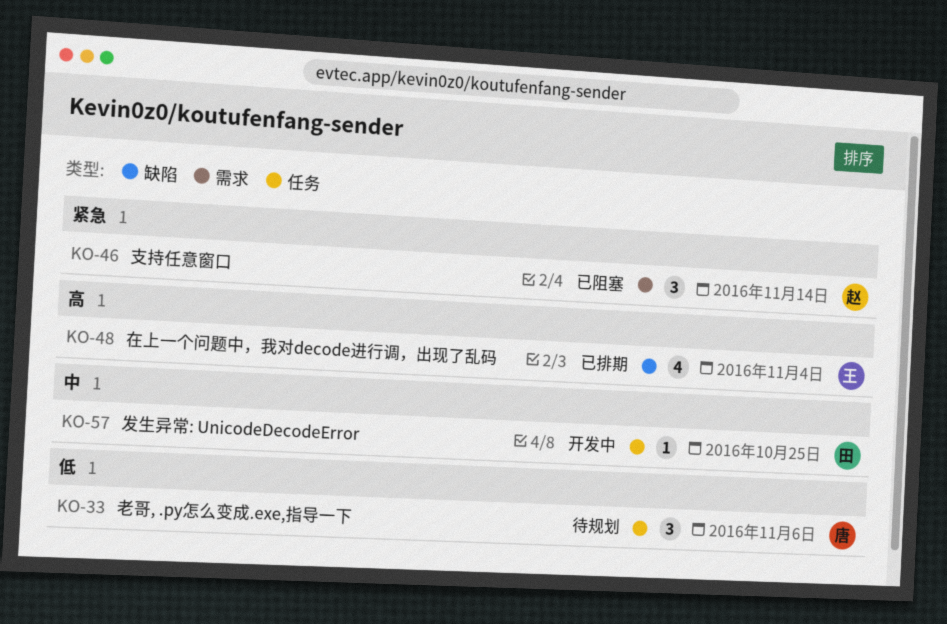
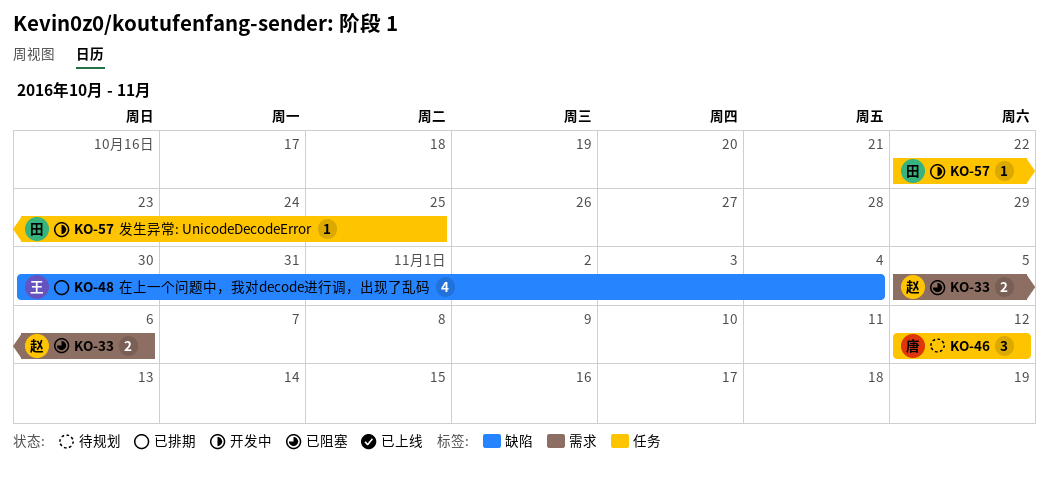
KO-33, status: 待规划 -> 已阻塞
KO-33, owner: 唐 -> 赵
KO-33, label: 任务 -> 需求
KO-33, estimate: 3 -> 2
KO-46, status: 已阻塞 -> 待规划
KO-46, owner: 赵 -> 唐
KO-46, label: 需求 -> 任务
KO-46, due: Nov 14 -> Nov 12

